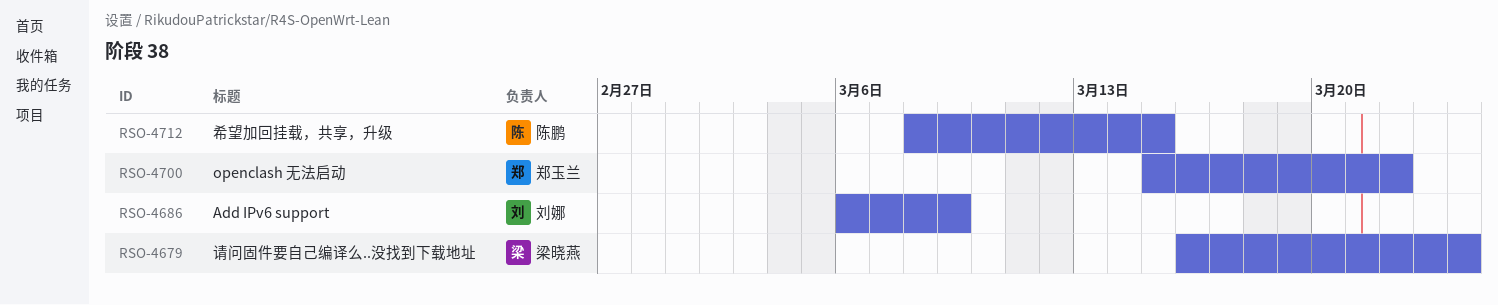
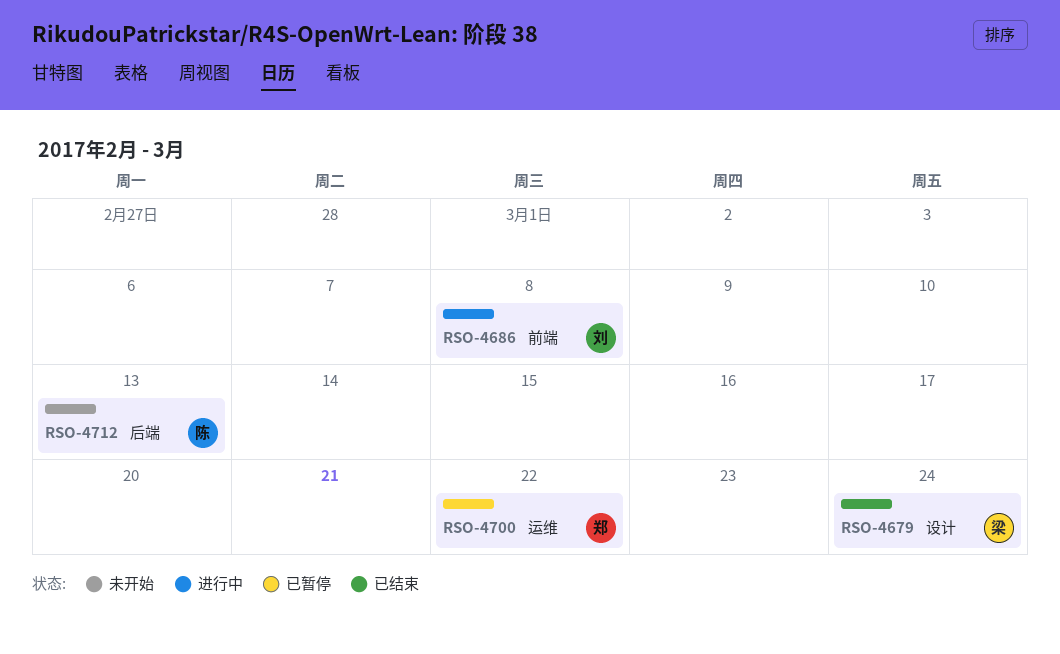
RSO-4686, due: Mar 9 -> Mar 8
RSO-4712, due: Mar 15 -> Mar 13

